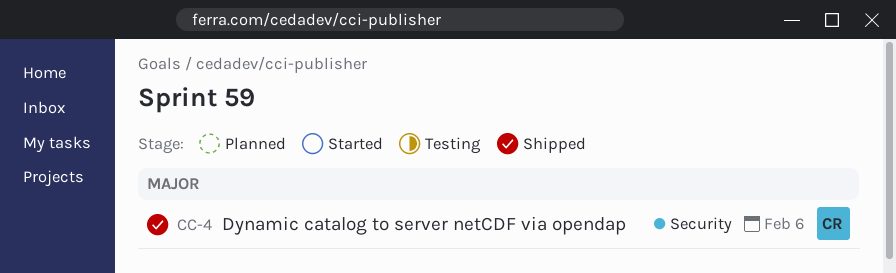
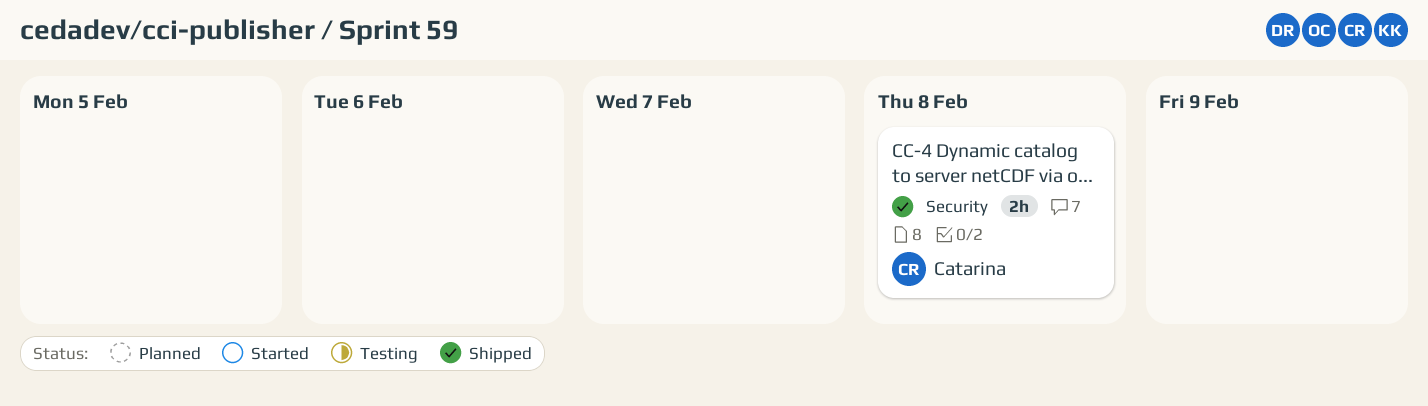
CC-4, due: Feb 6 -> Feb 8

